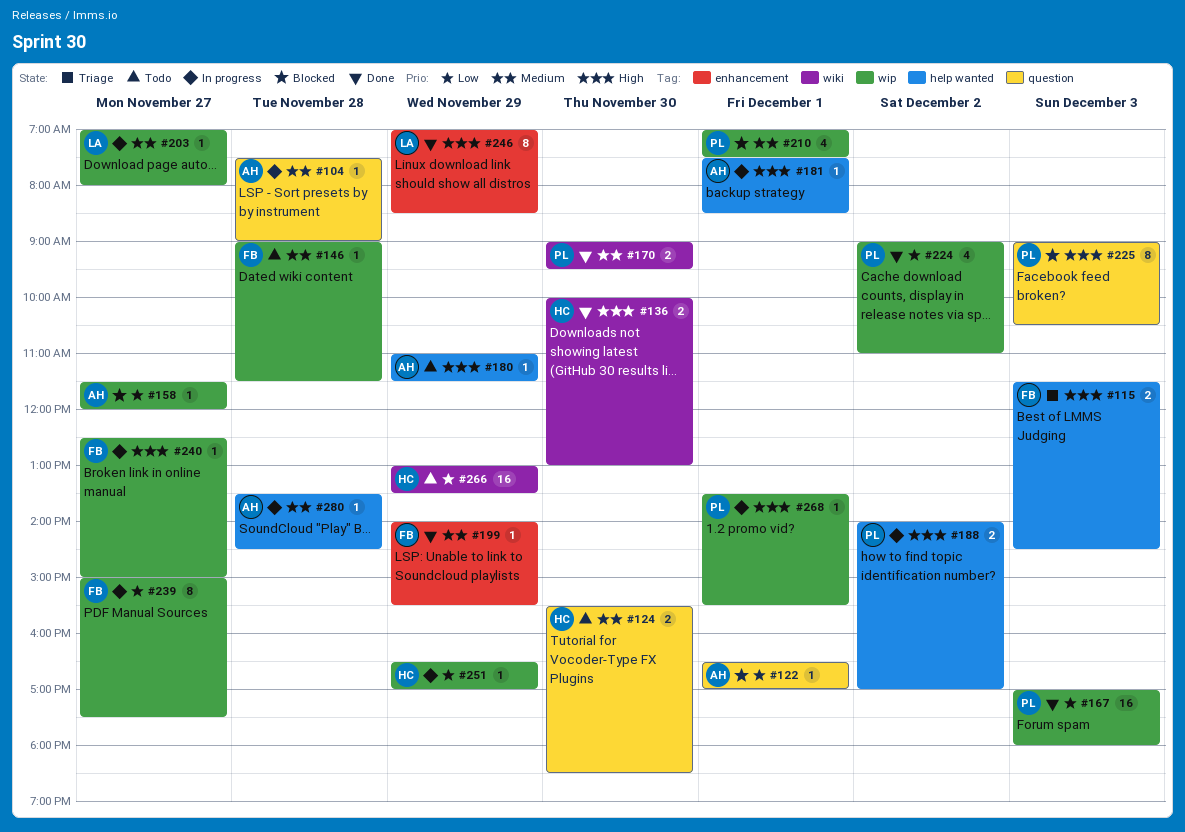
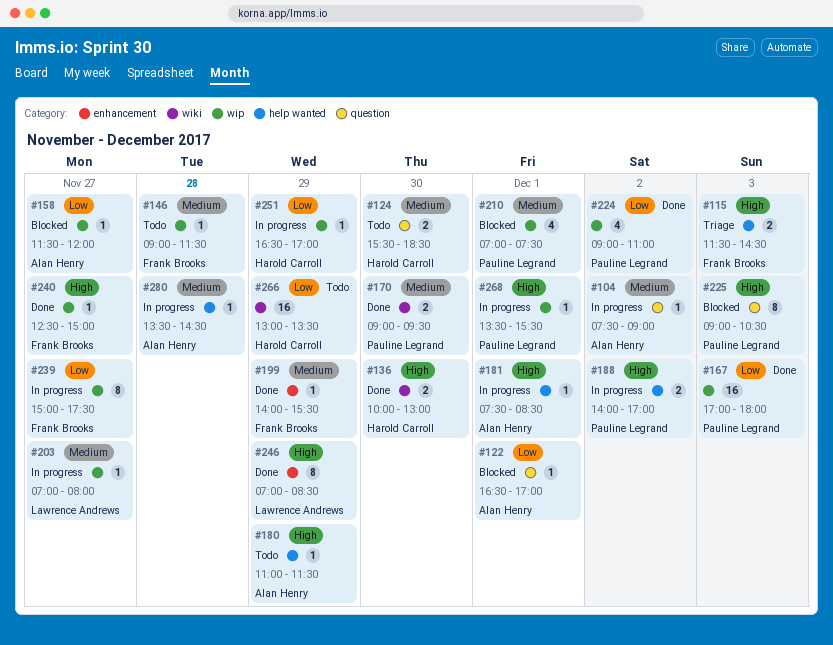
#104, day: Nov 28 -> Dec 2
#240, status: In progress -> Done

